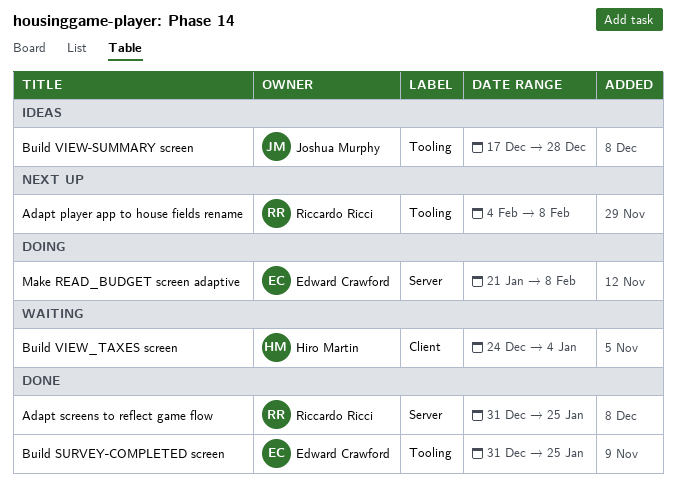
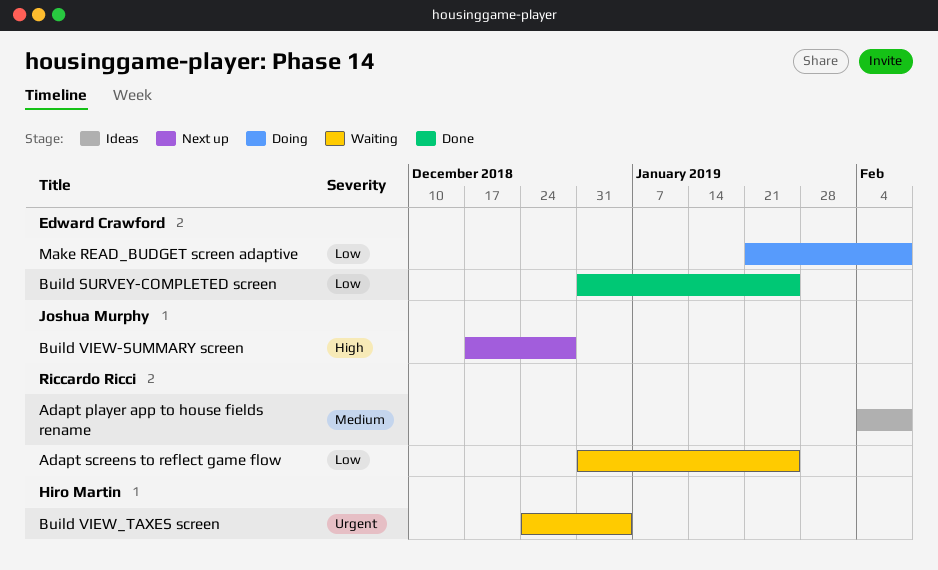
Adapt player app to house fields rename, status: Next up -> Ideas
Adapt screens to reflect game flow, status: Done -> Waiting
Build VIEW-SUMMARY screen, status: Ideas -> Next up

